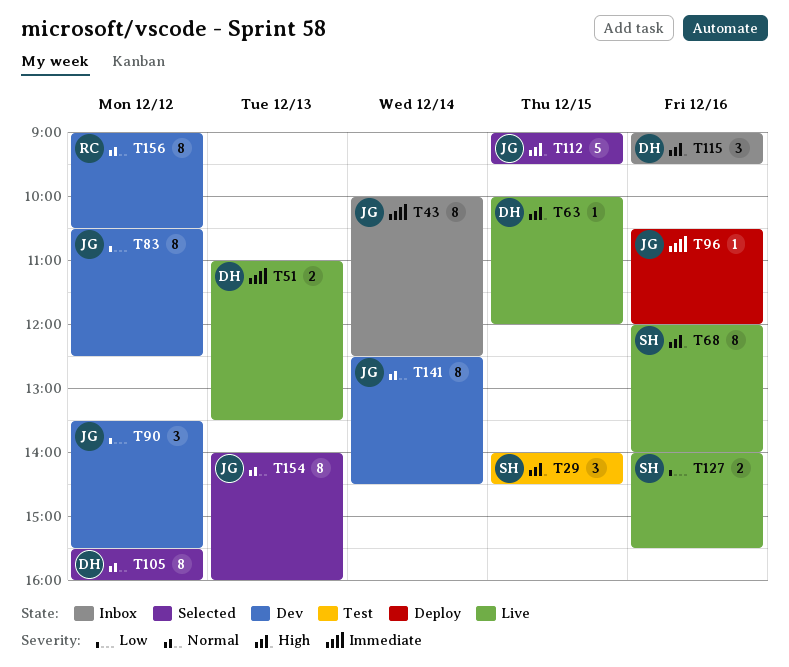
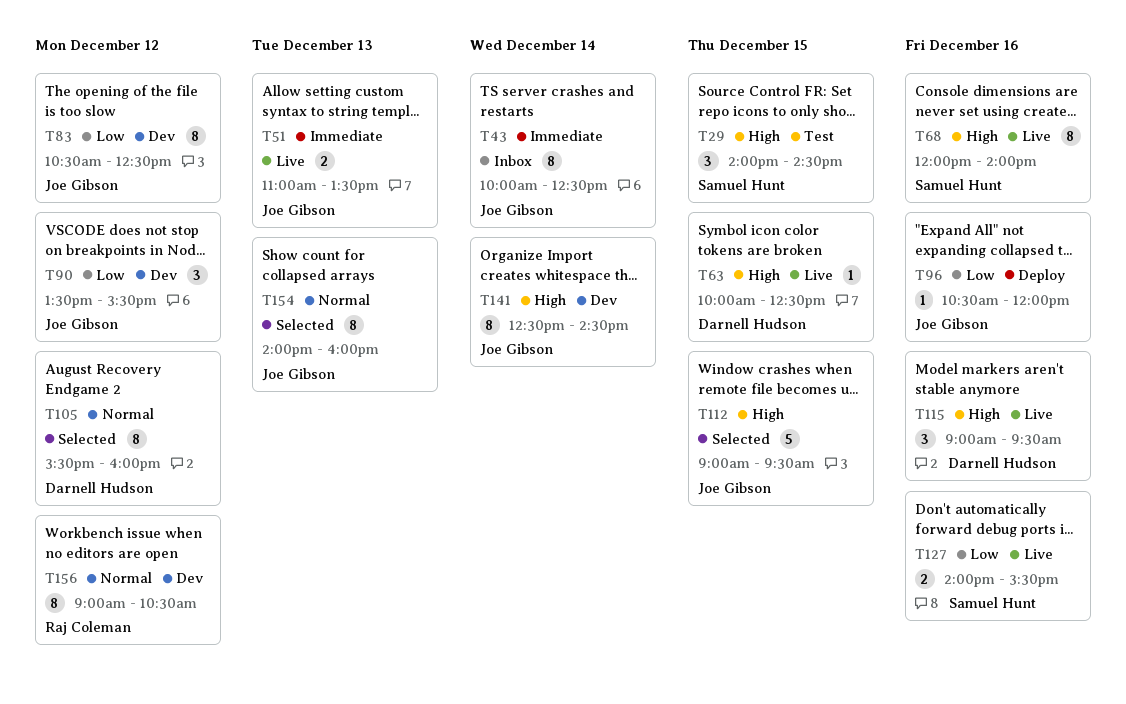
T51, owner: Darnell Hudson -> Joe Gibson
T63, ends: 12:00 -> 12:30
T96, priority: Immediate -> Low
T115, status: Inbox -> Live
T141, priority: Normal -> High

